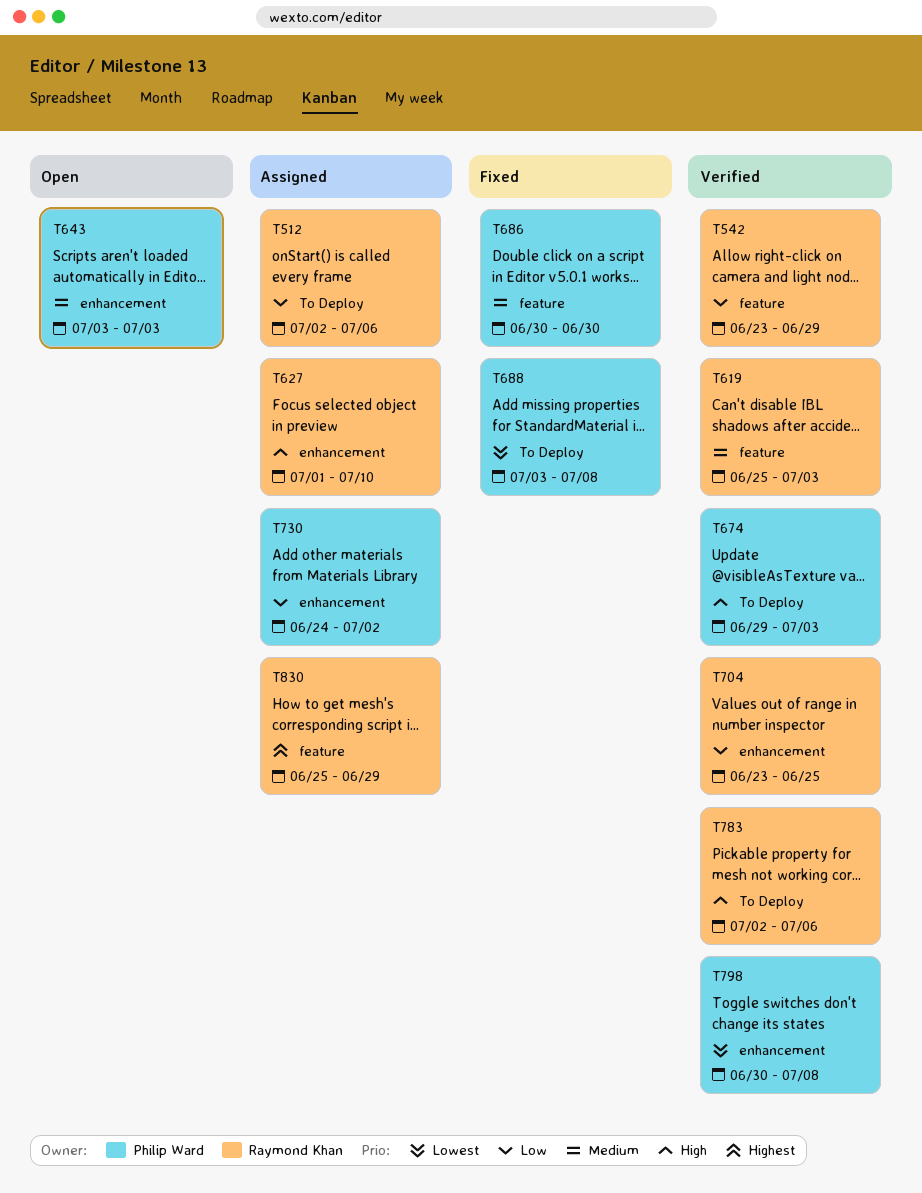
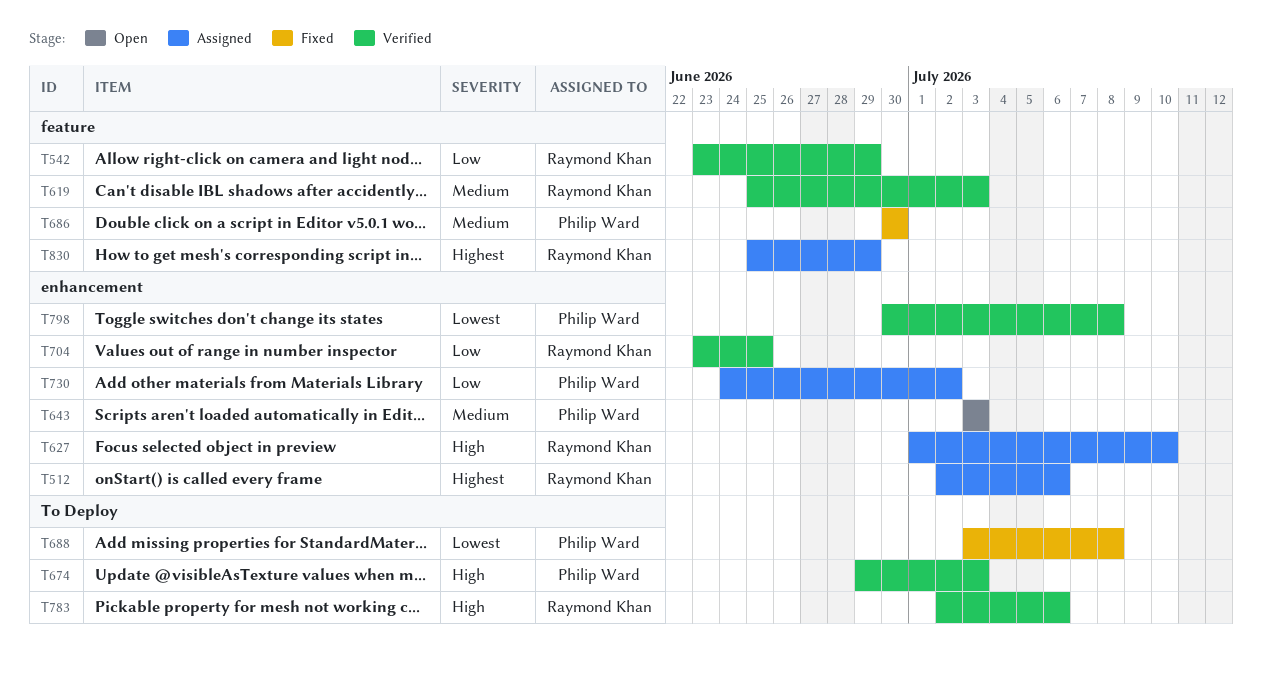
T512, priority: Low -> Highest
T512, label: To Deploy -> enhancement

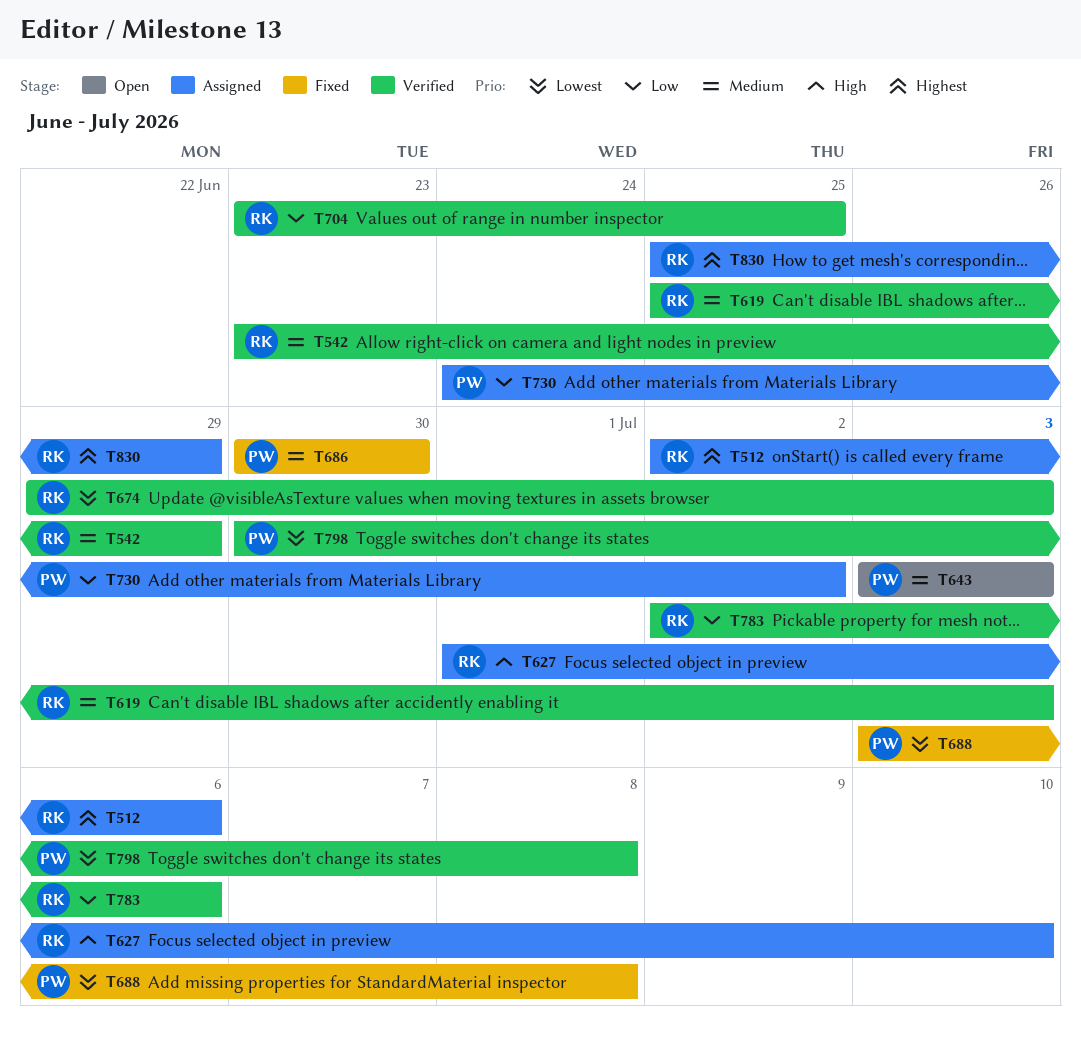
T542, priority: Low -> Medium
T674, owner: Philip Ward -> Raymond Khan
T674, priority: High -> Lowest
T783, priority: High -> Low

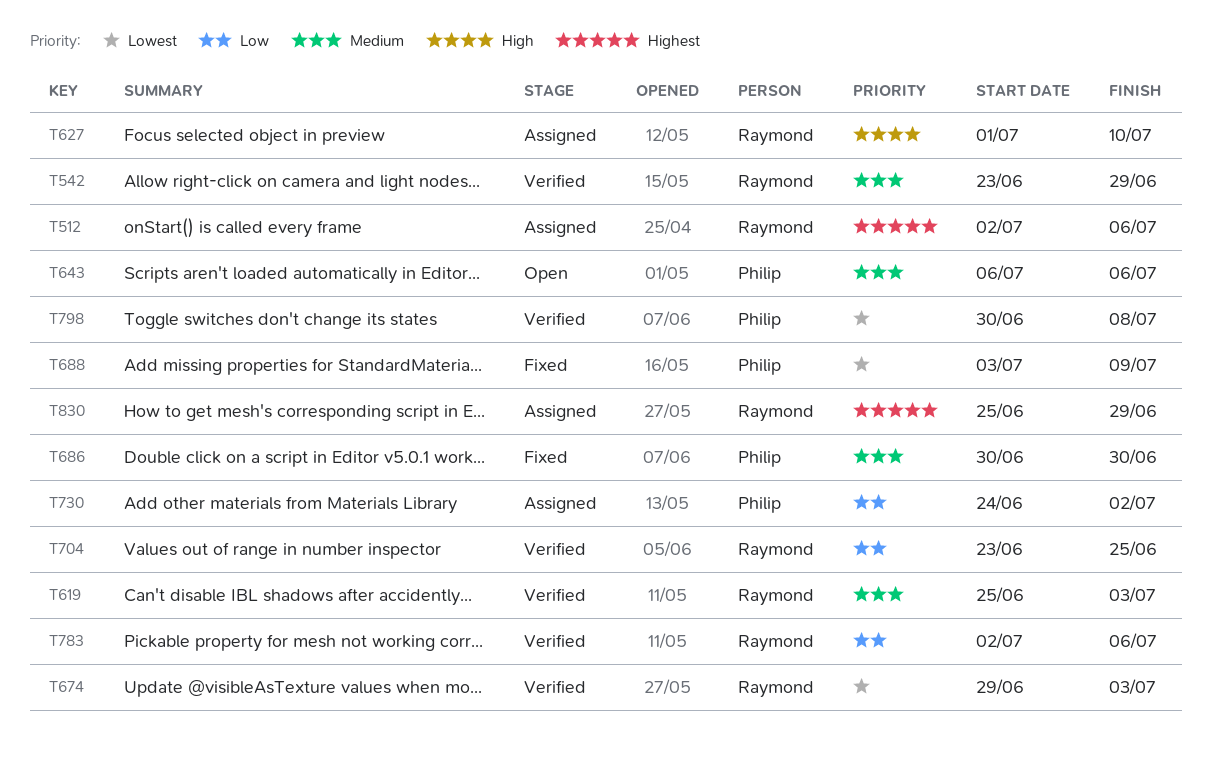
T643, start: Jul 3 -> Jul 6
T643, due: Jul 3 -> Jul 6
T688, due: Jul 8 -> Jul 9

